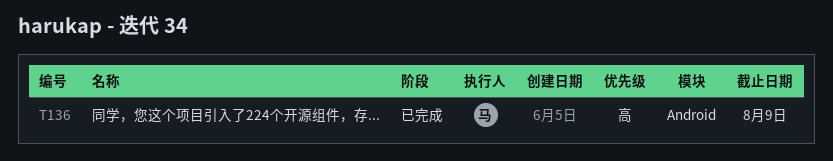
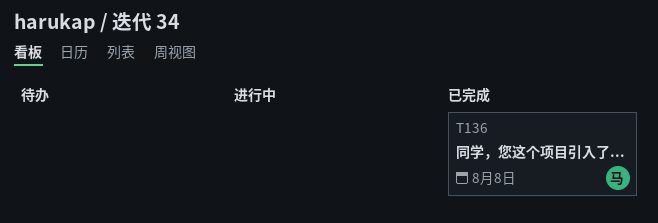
T136, due: Aug 9 -> Aug 8

